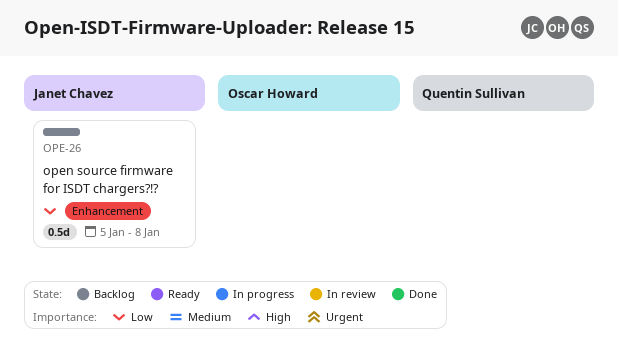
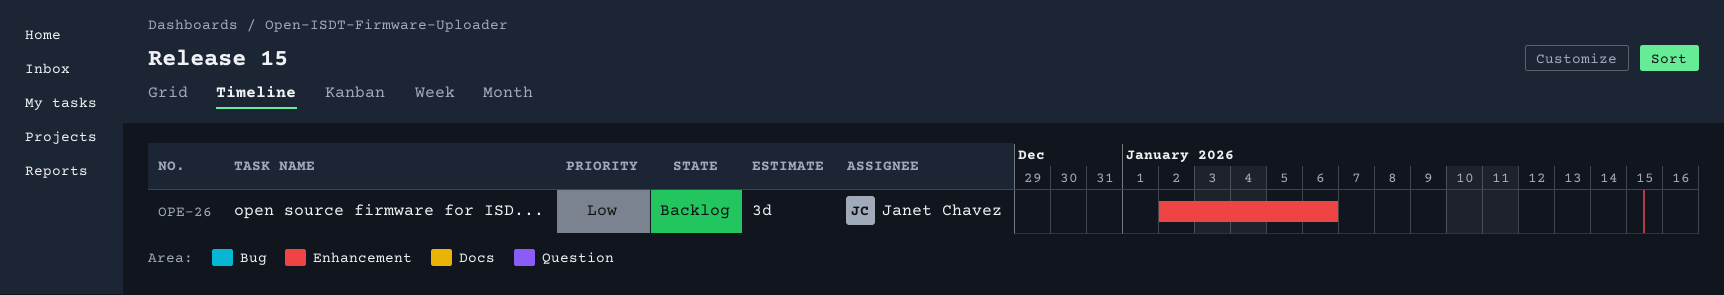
OPE-26, estimate: 0.5d -> 3d
OPE-26, start: Jan 5 -> Jan 2
OPE-26, due: Jan 8 -> Jan 6

